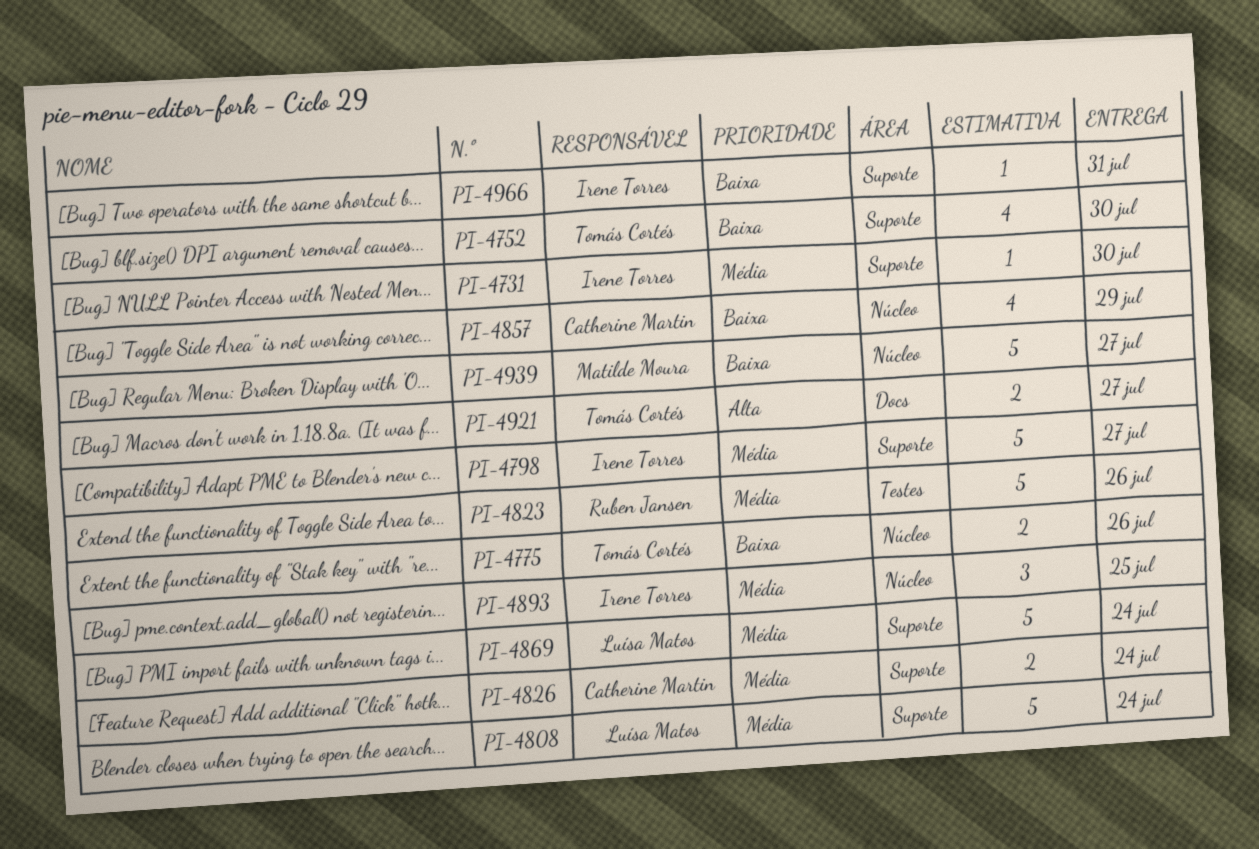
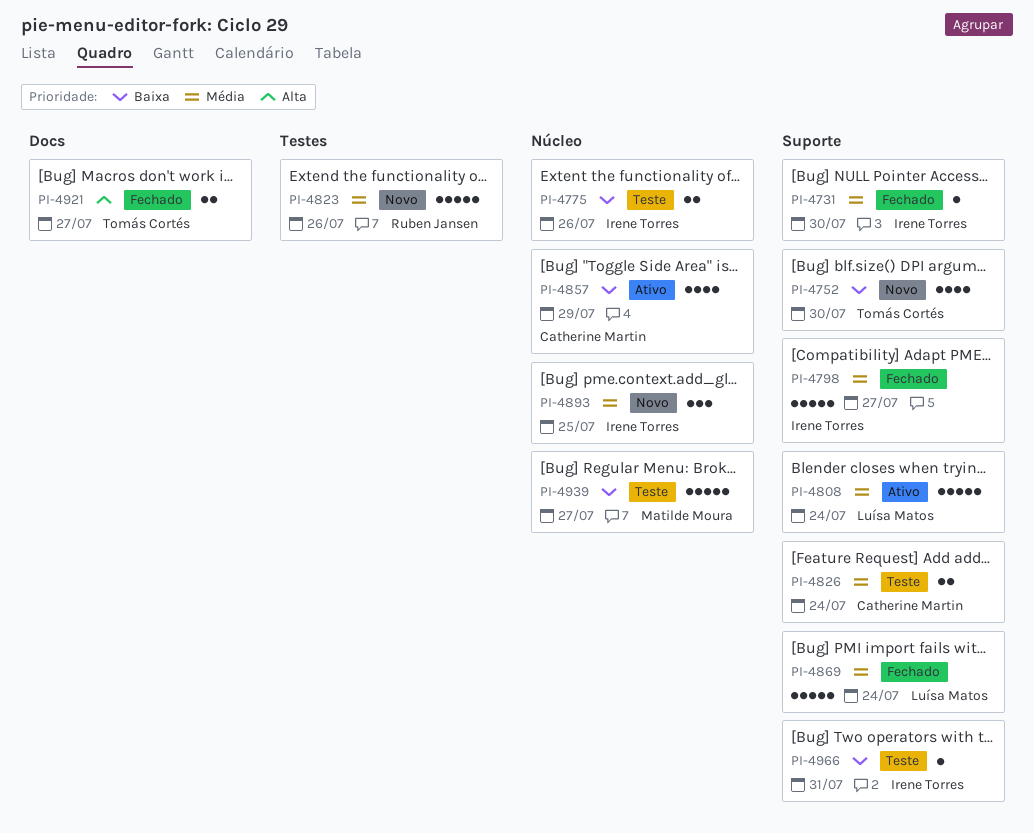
PI-4775, owner: Tomás Cortés -> Irene Torres

